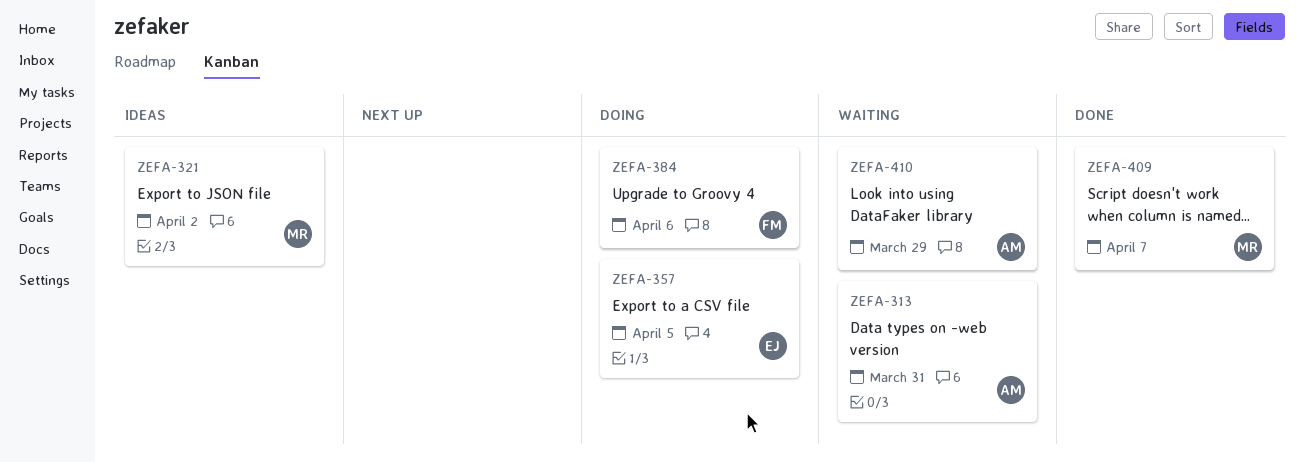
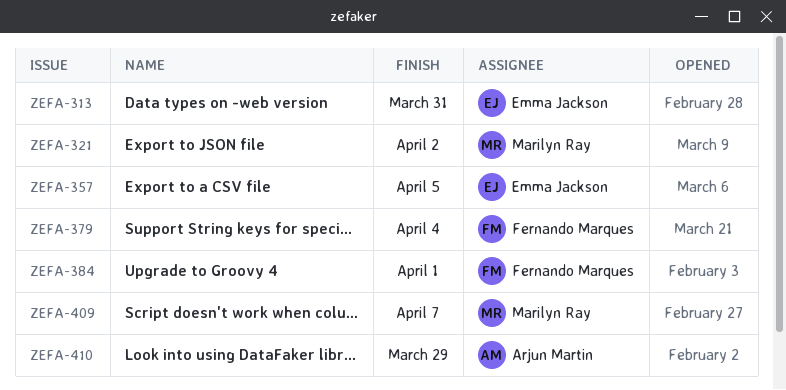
ZEFA-313, owner: Arjun Martin -> Emma Jackson
ZEFA-379: none -> present
ZEFA-384, due: Apr 6 -> Apr 1

